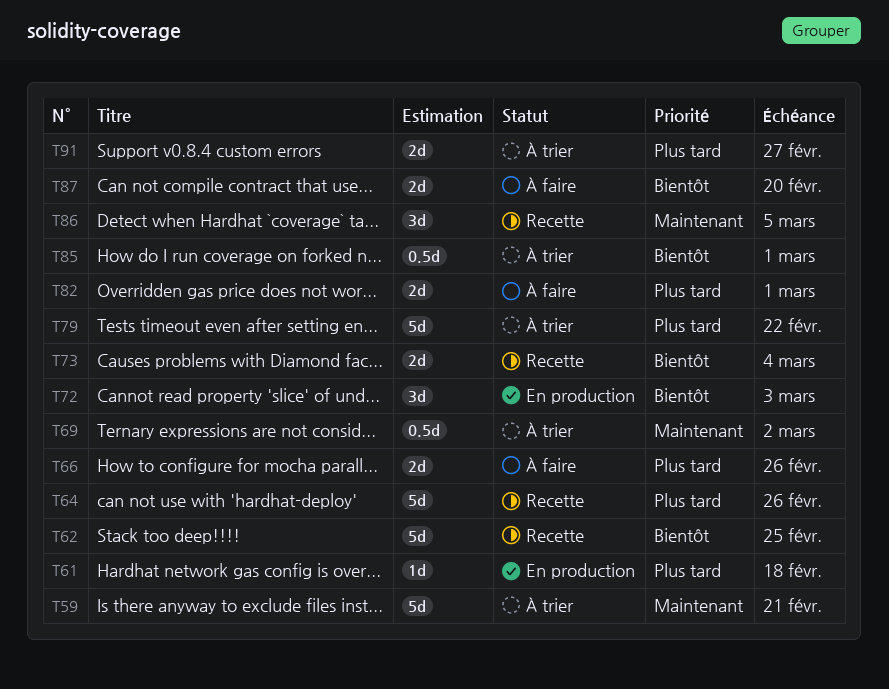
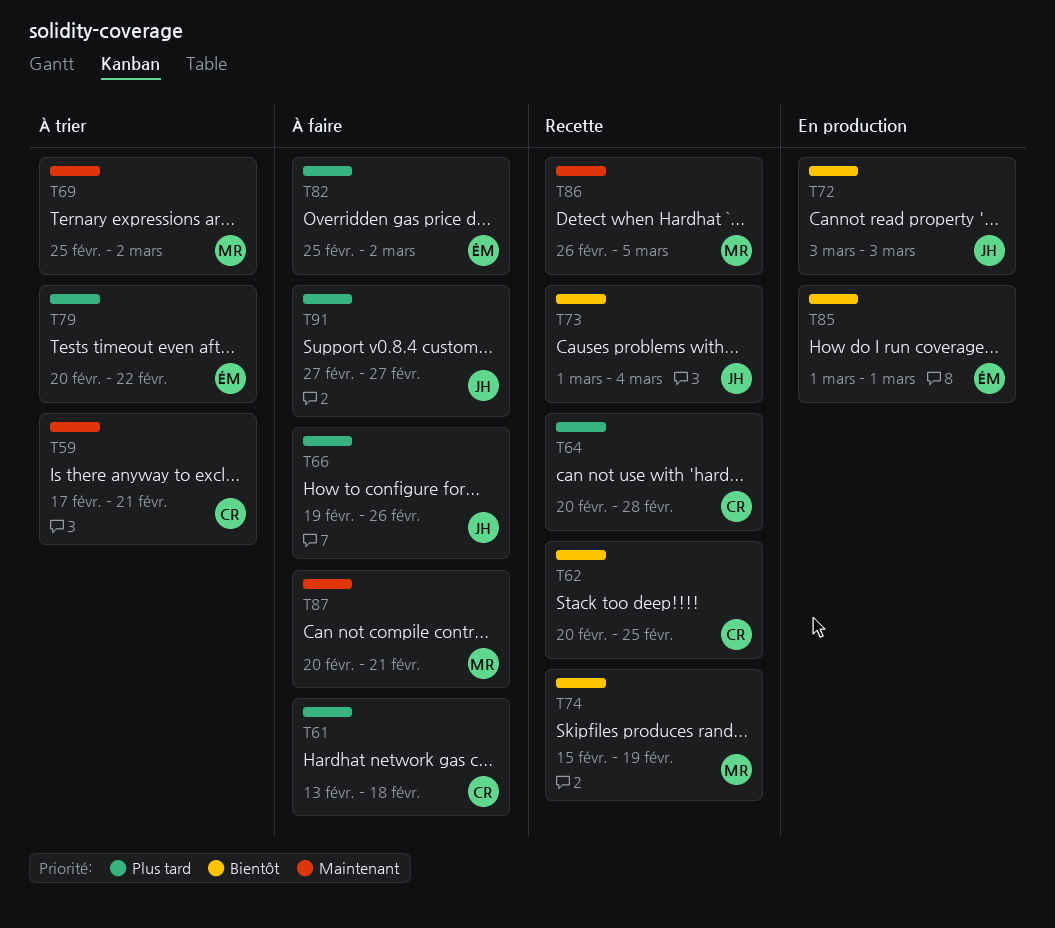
T61, status: En production -> À faire
T64, due: Feb 26 -> Feb 28
T74: none -> present
T82, due: Mar 1 -> Mar 2
T85, status: À trier -> En production
T87, priority: Bientôt -> Maintenant
T87, due: Feb 20 -> Feb 21
T91, status: À trier -> À faire

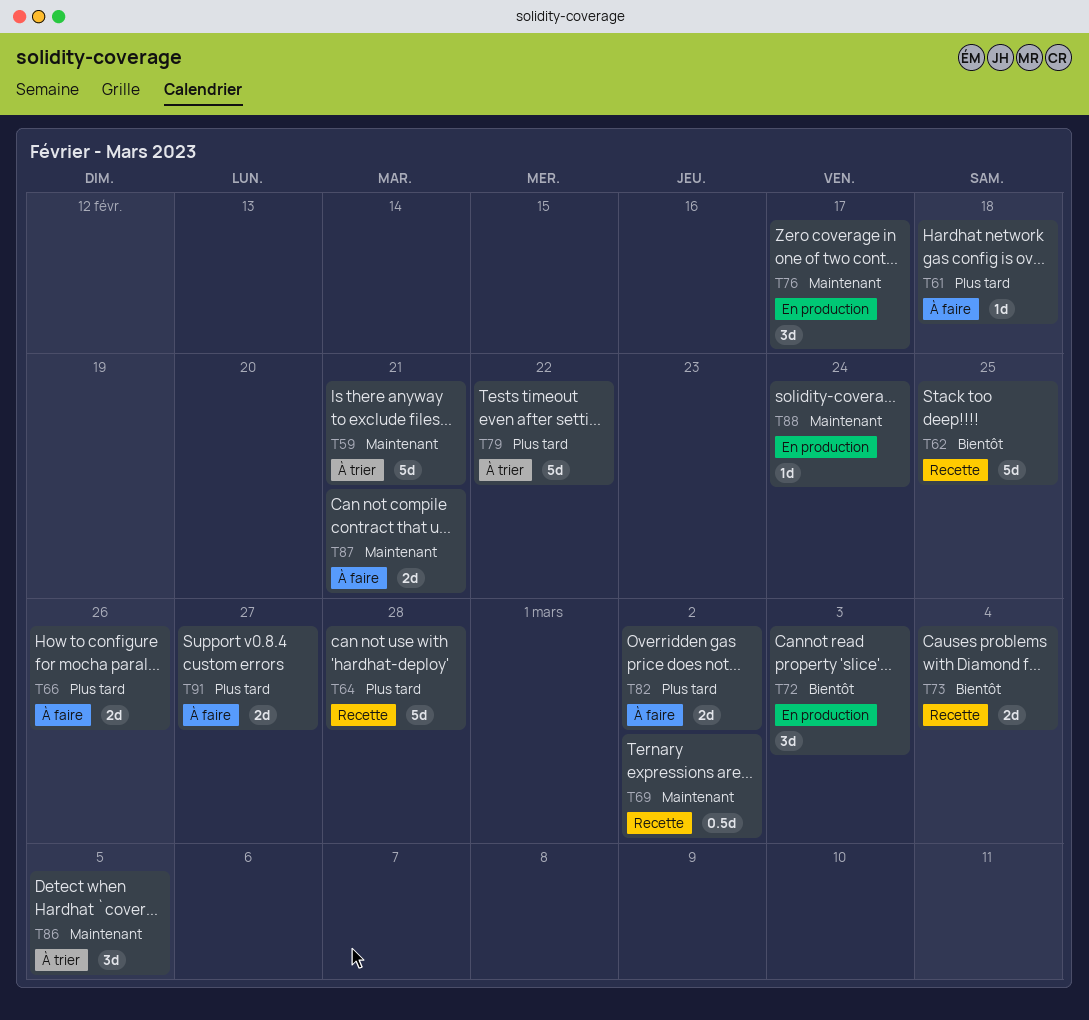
T69, status: À trier -> Recette
T74: present -> none
T76: none -> present
T85: present -> none
T86, status: Recette -> À trier
T88: none -> present

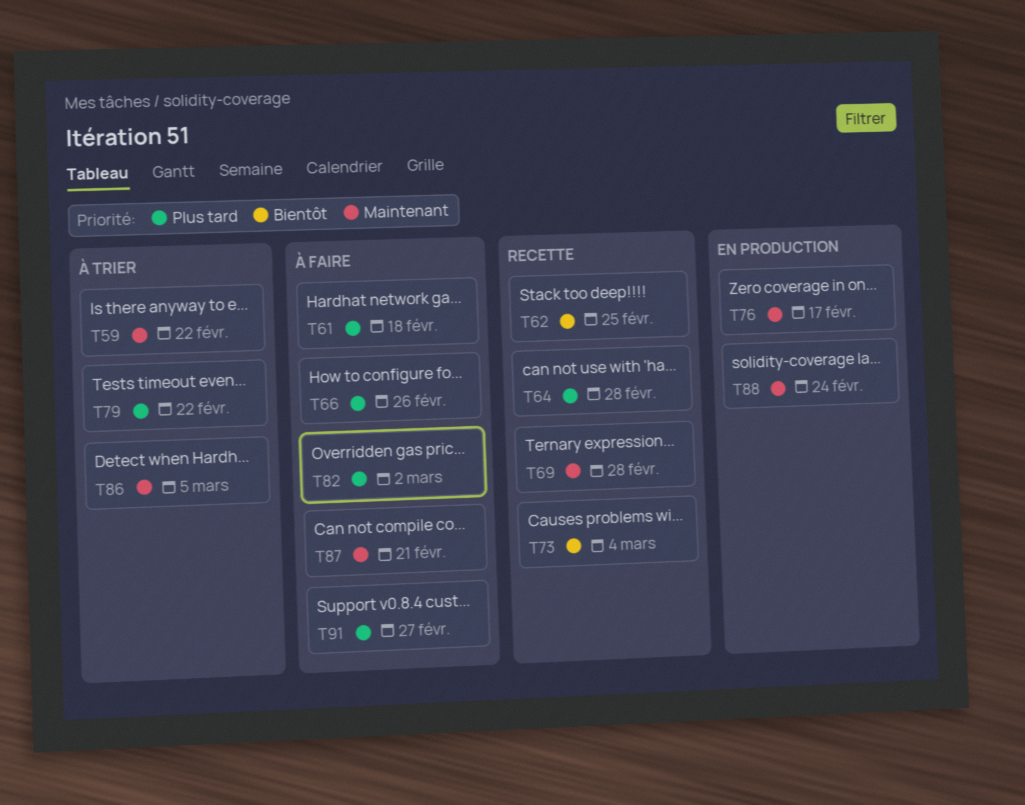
T59, due: Feb 21 -> Feb 22
T69, due: Mar 2 -> Feb 28
T72: present -> none

